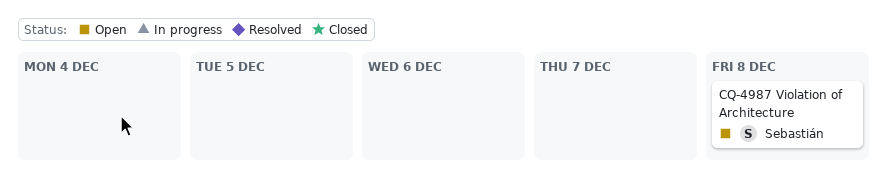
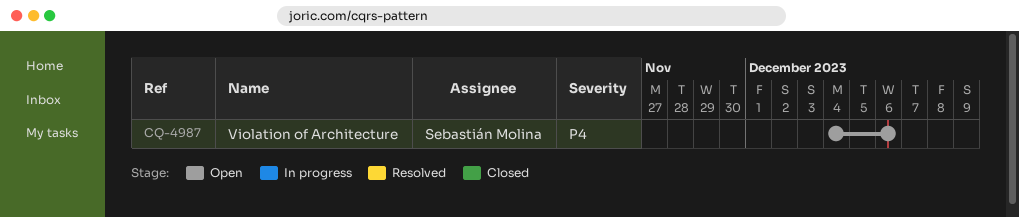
CQ-4987, due: Dec 8 -> Dec 6

